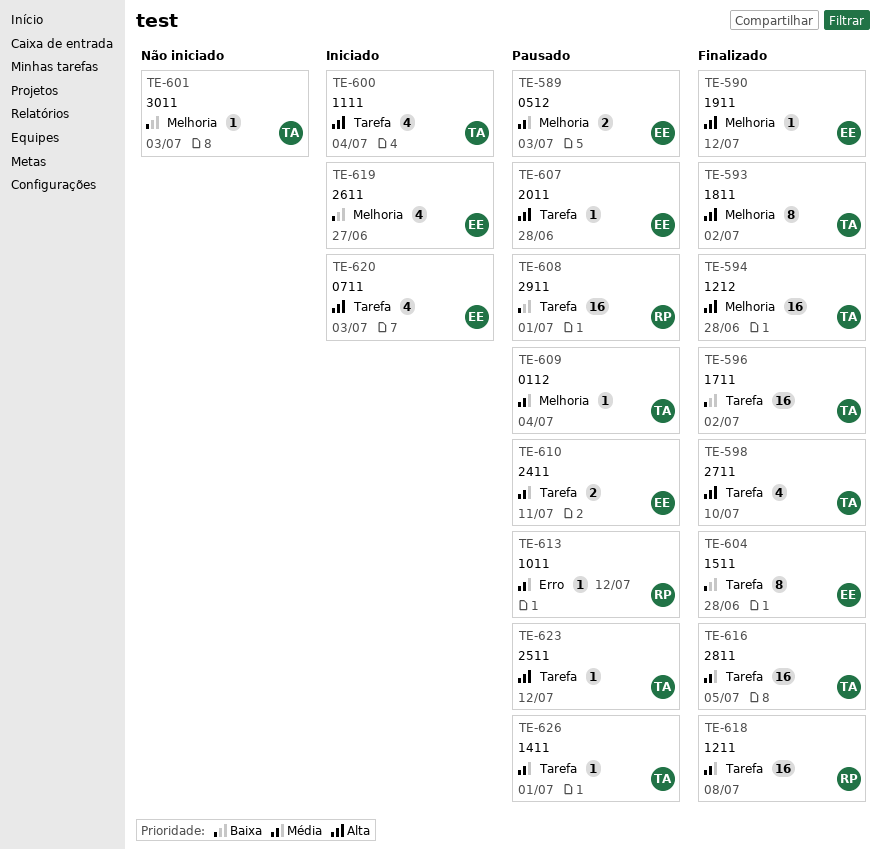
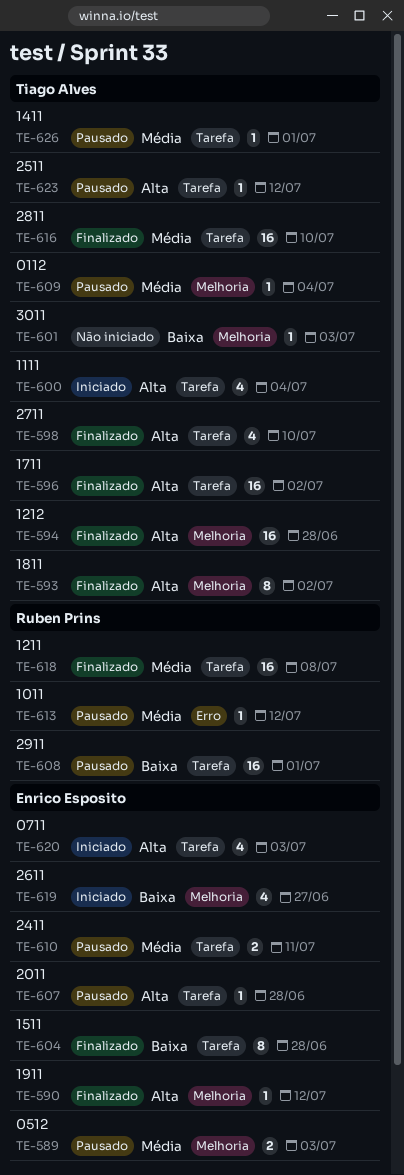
TE-596, priority: Baixa -> Alta
TE-616, due: Jul 5 -> Jul 10

